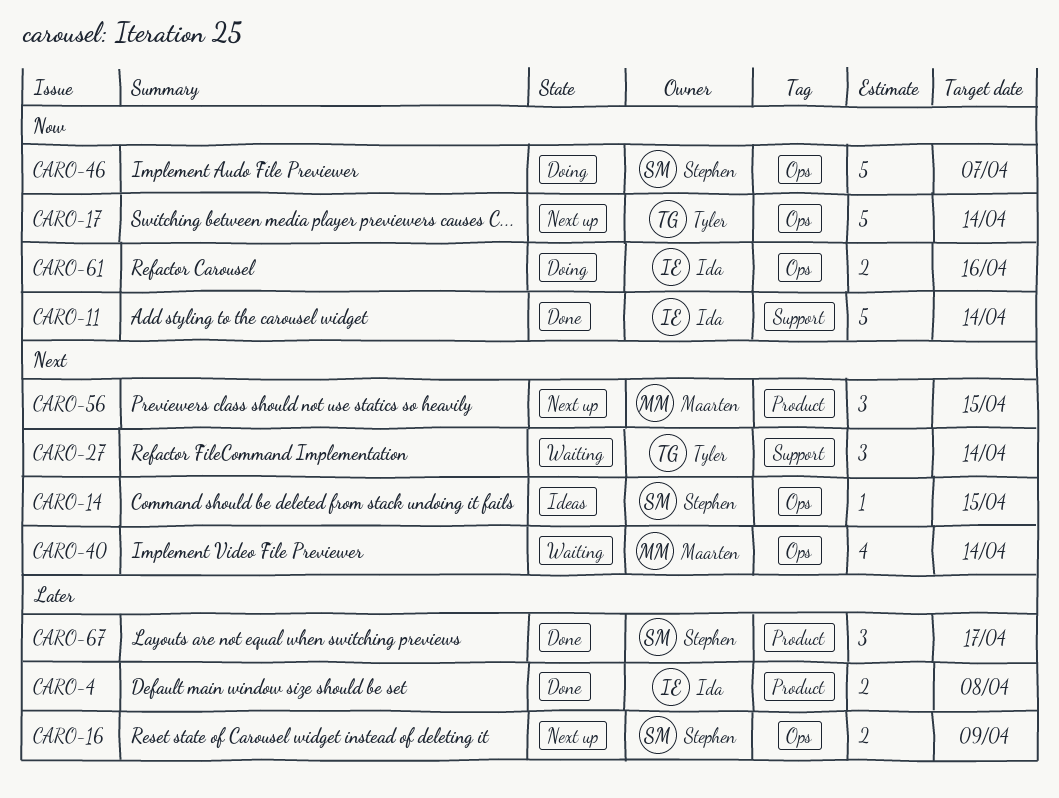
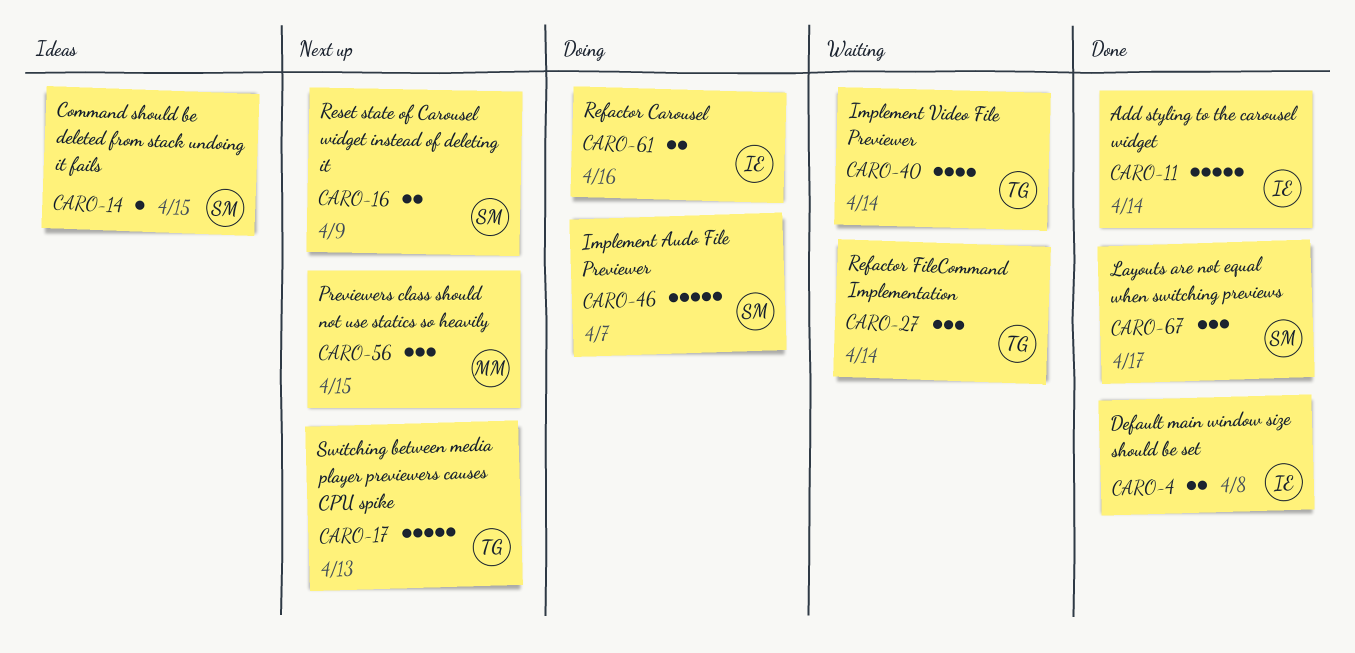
CARO-17, due: Apr 14 -> Apr 13
CARO-40, owner: Maarten -> Tyler

